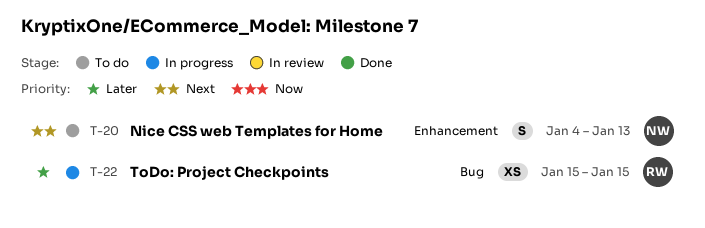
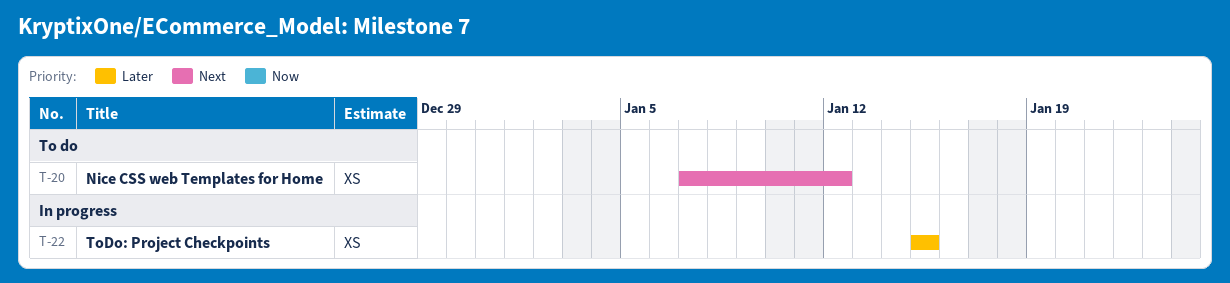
T-20, estimate: S -> XS
T-20, start: Jan 4 -> Jan 7
T-20, due: Jan 13 -> Jan 12

